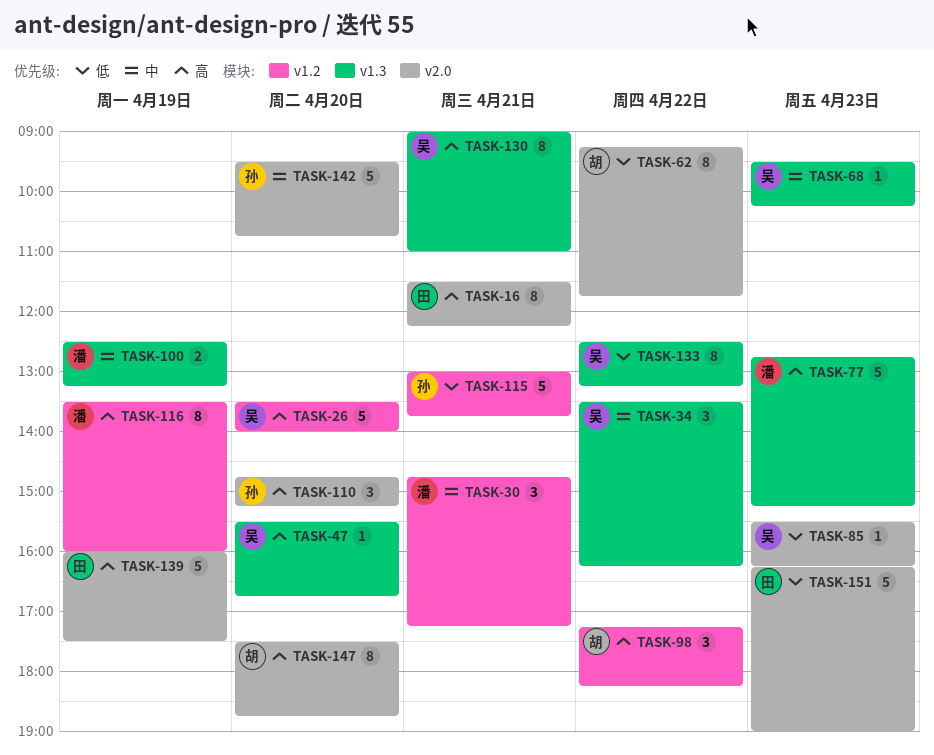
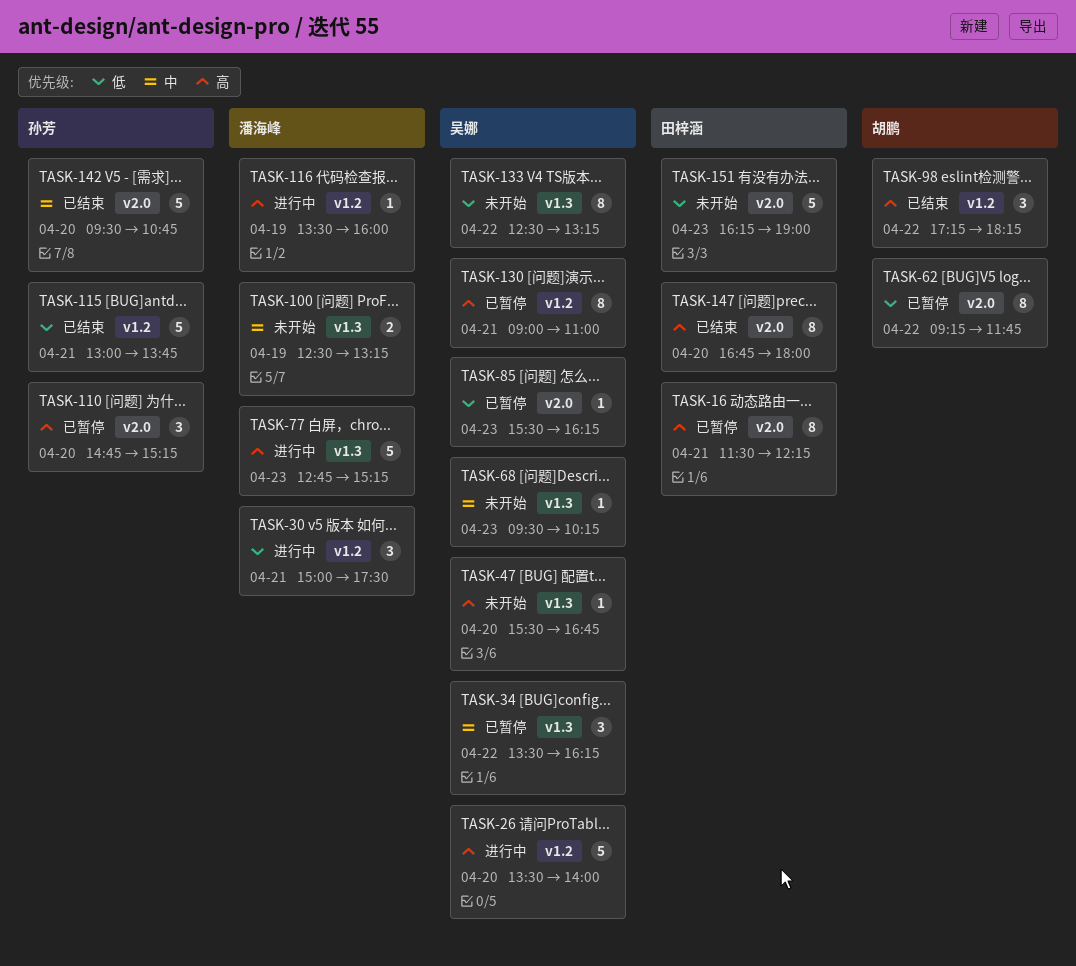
TASK-30, priority: 中 -> 低
TASK-30, begins: 14:45 -> 15:00
TASK-30, ends: 17:15 -> 17:30
TASK-116, estimate: 8 -> 1
TASK-130, label: v1.3 -> v1.2
TASK-139: present -> none
TASK-147, owner: 胡鹏 -> 田梓涵
TASK-147, begins: 17:30 -> 16:45
TASK-147, ends: 18:45 -> 18:00

